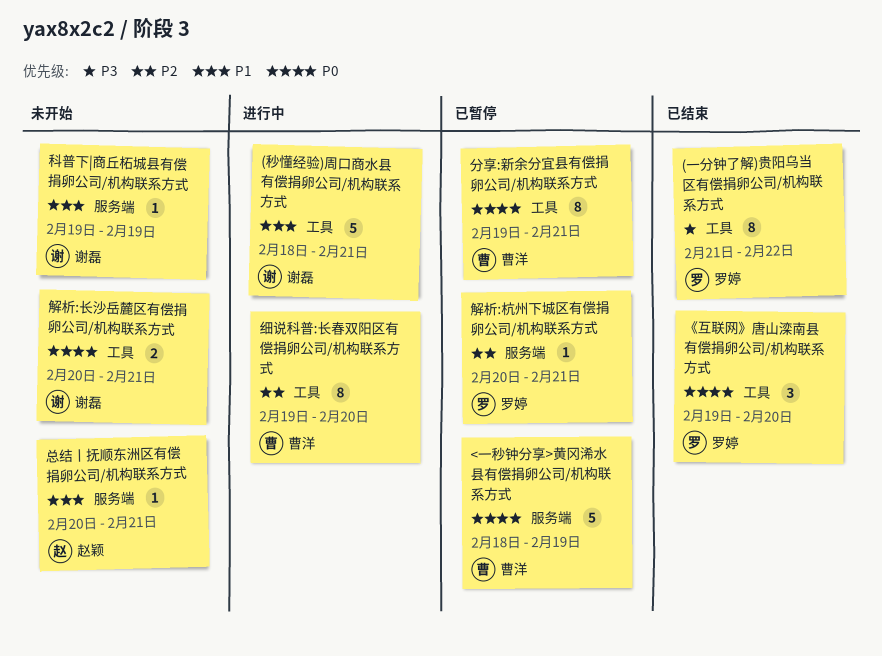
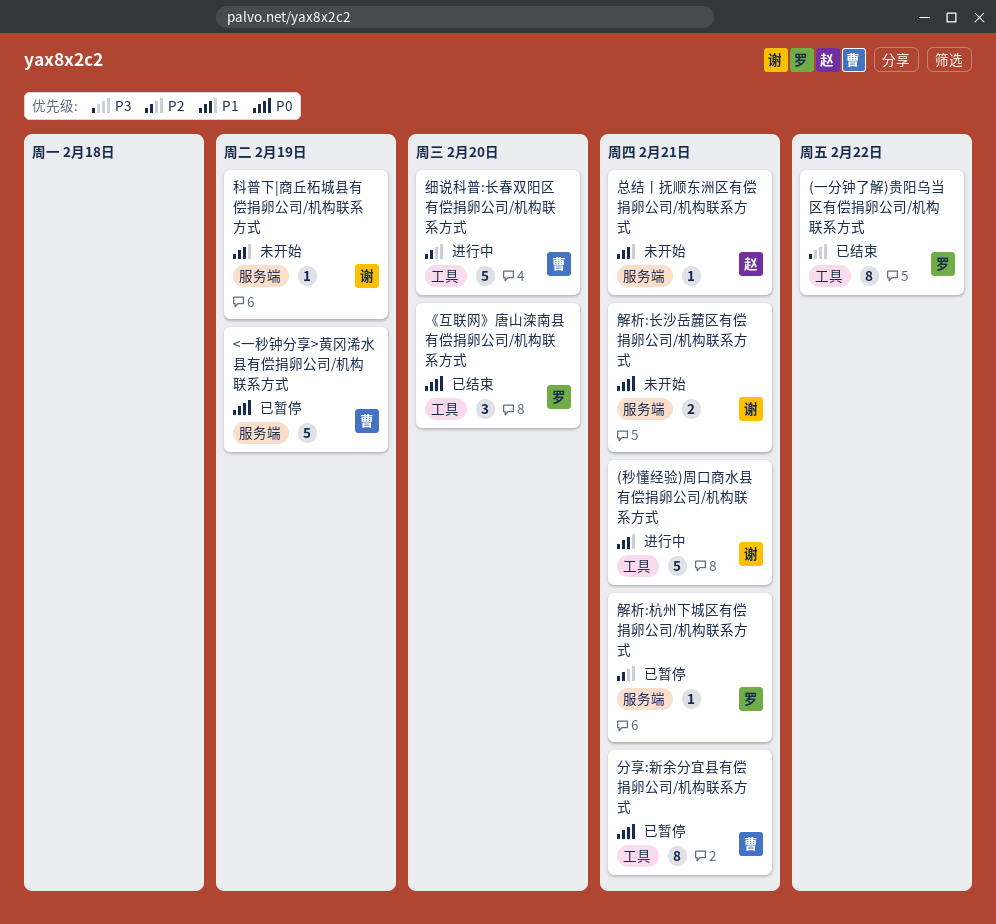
细说科普:长春双阳区有偿捐卵公司/机构联系方式, estimate: 8 -> 5
解析:长沙岳麓区有偿捐卵公司/机构联系方式, label: 工具 -> 服务端

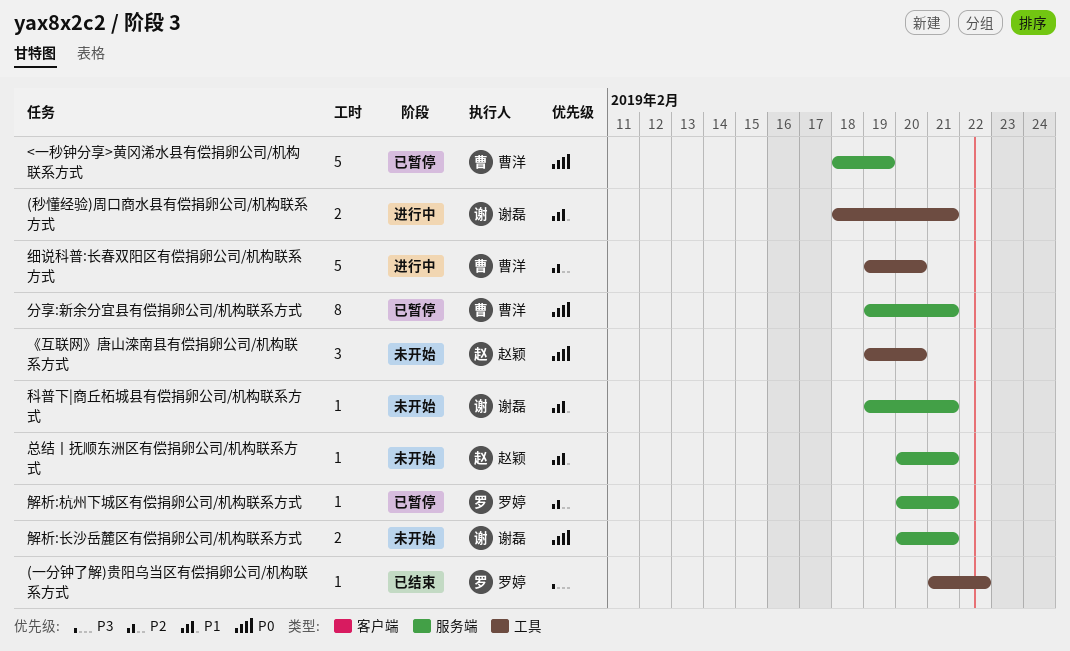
(一分钟了解)贵阳乌当区有偿捐卵公司/机构联系方式, estimate: 8 -> 1
(秒懂经验)周口商水县有偿捐卵公司/机构联系方式, estimate: 5 -> 2
《互联网》唐山滦南县有偿捐卵公司/机构联系方式, status: 已结束 -> 未开始
《互联网》唐山滦南县有偿捐卵公司/机构联系方式, owner: 罗婷 -> 赵颖
分享:新余分宜县有偿捐卵公司/机构联系方式, label: 工具 -> 服务端
科普下|商丘柘城县有偿捐卵公司/机构联系方式, due: Feb 19 -> Feb 21

